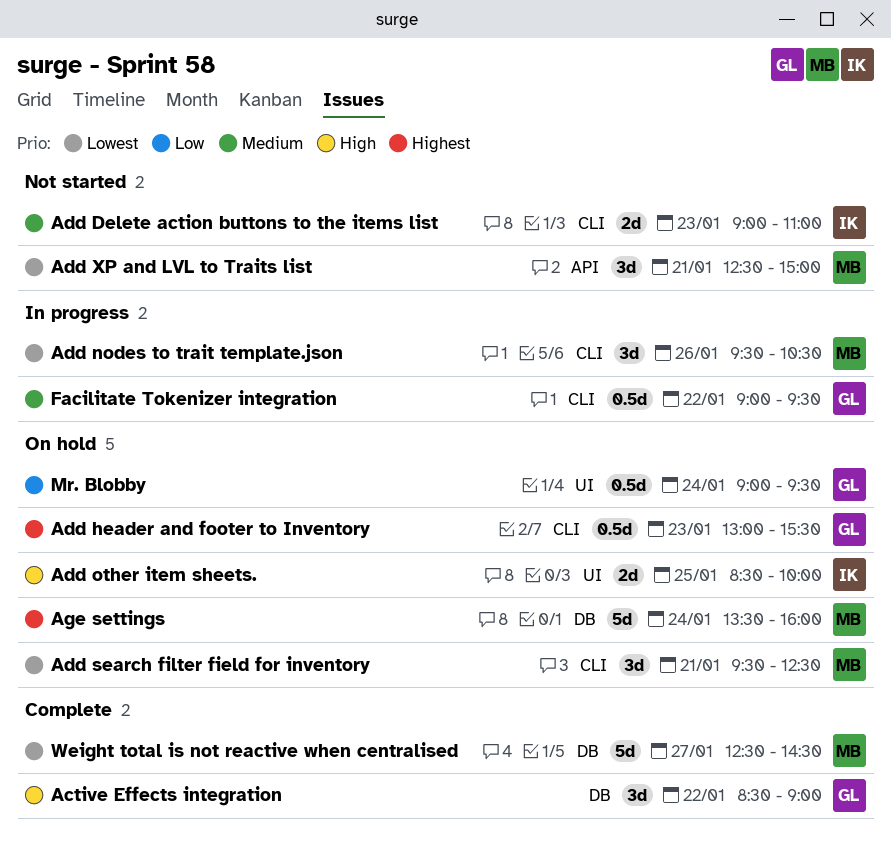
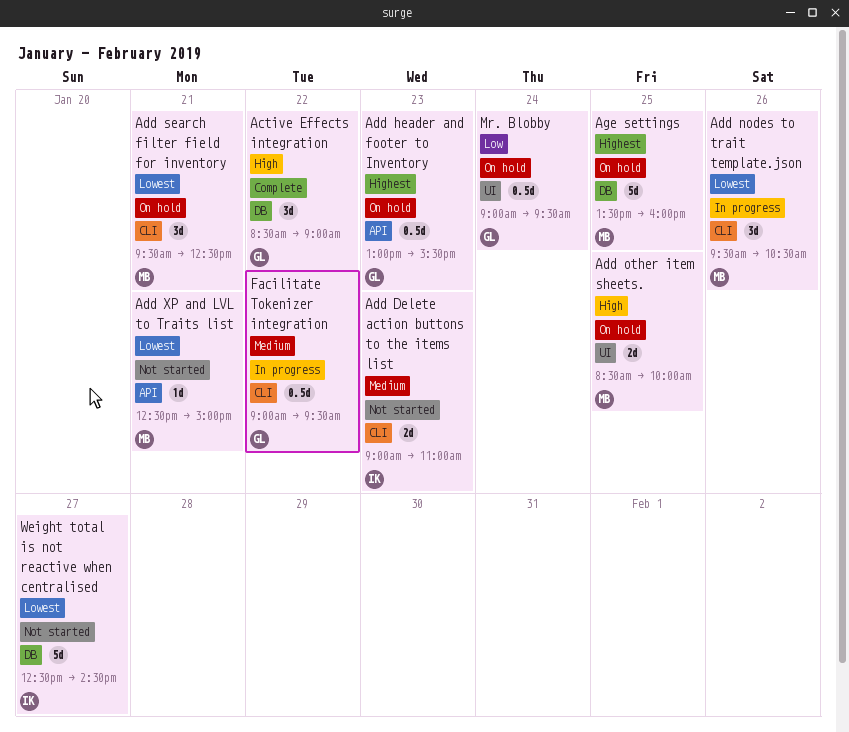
Add header and footer to Inventory, label: CLI -> API
Add other item sheets., owner: IK -> MB
Add XP and LVL to Traits list, estimate: 3d -> 1d
Age settings, day: Jan 24 -> Jan 25
Weight total is not reactive when centralised, status: Complete -> Not started
Weight total is not reactive when centralised, owner: MB -> IK

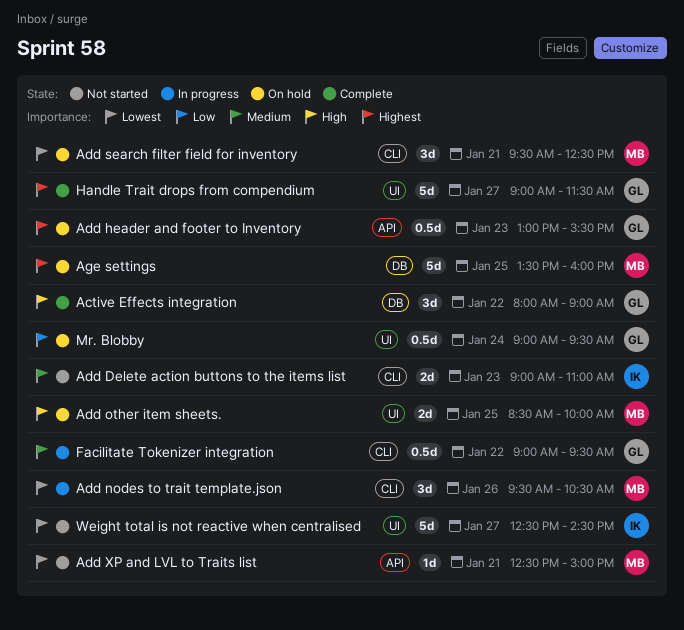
Active Effects integration, begins: 08:30 -> 08:00
Handle Trait drops from compendium: none -> present
Weight total is not reactive when centralised, label: DB -> UI

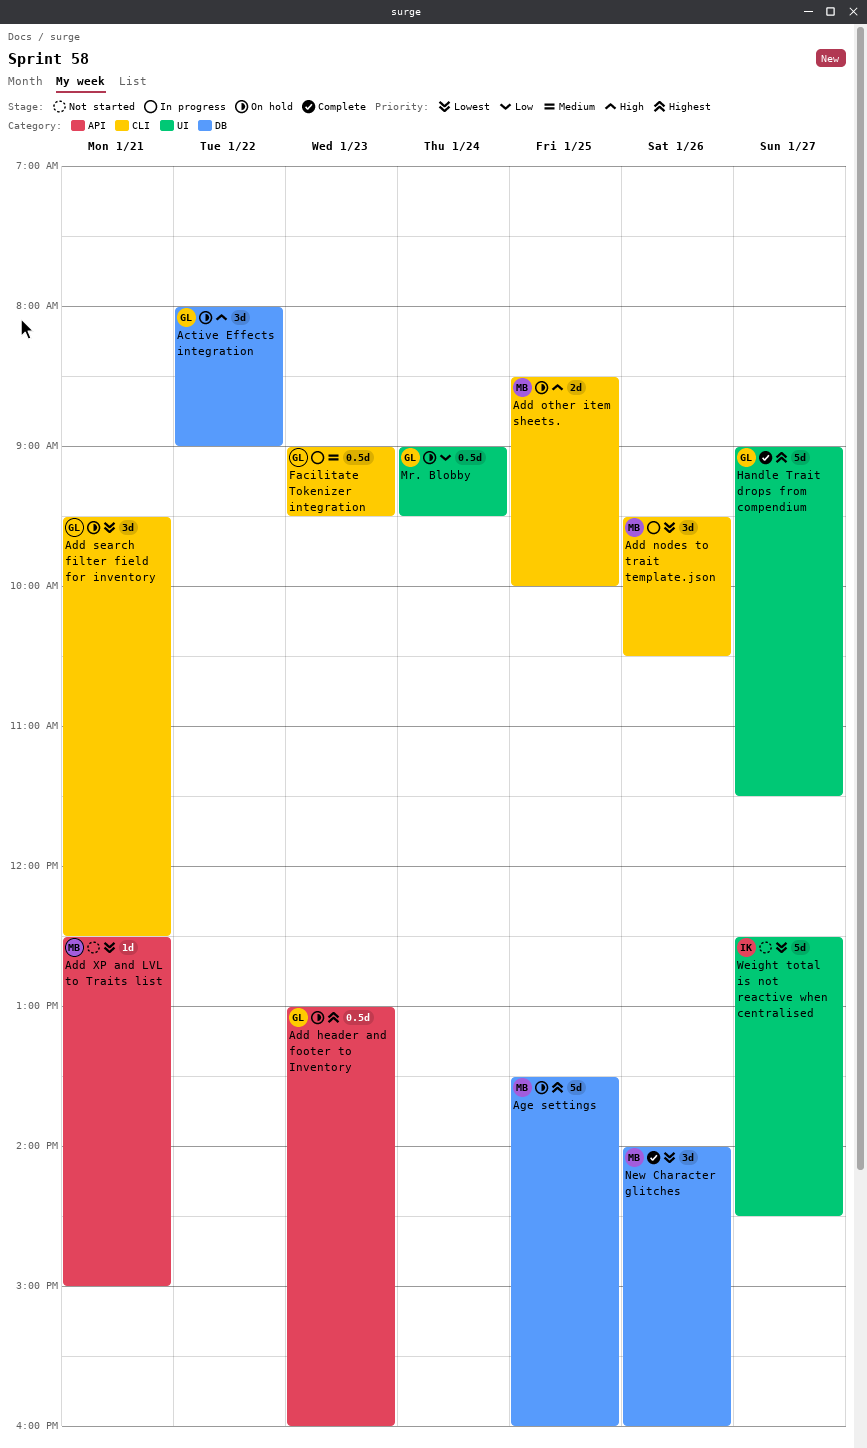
Active Effects integration, status: Complete -> On hold
Add Delete action buttons to the items list: present -> none
Add header and footer to Inventory, ends: 15:30 -> 16:00
Add other item sheets., label: UI -> CLI
Add search filter field for inventory, owner: MB -> GL
Facilitate Tokenizer integration, day: Jan 22 -> Jan 23
New Character glitches: none -> present

